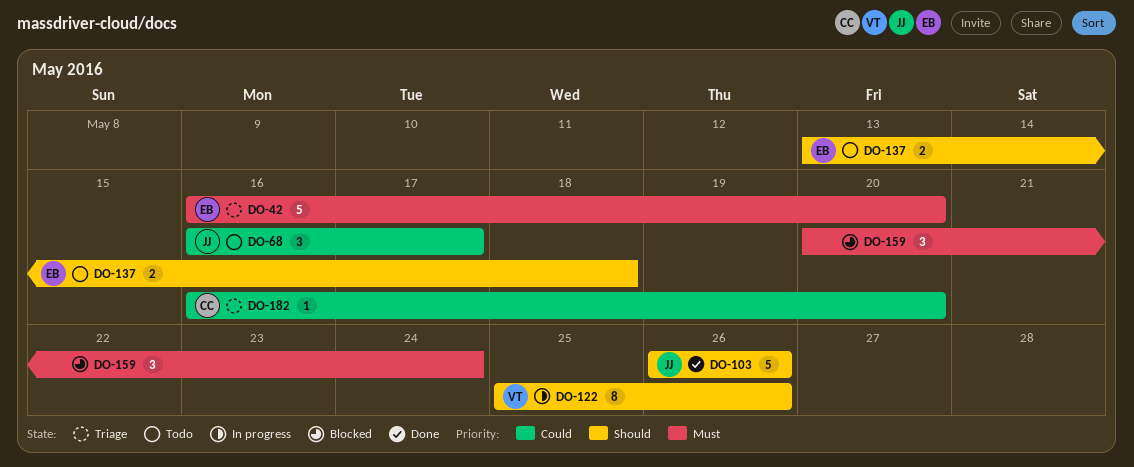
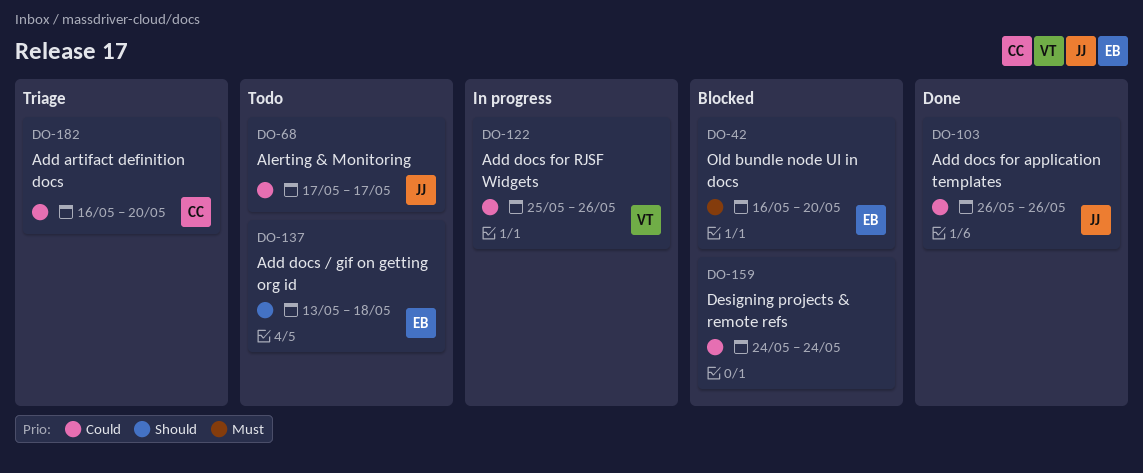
DO-42, status: Triage -> Blocked
DO-68, start: May 16 -> May 17
DO-103, priority: Should -> Could
DO-122, priority: Should -> Could
DO-159, priority: Must -> Could
DO-159, start: May 20 -> May 24

